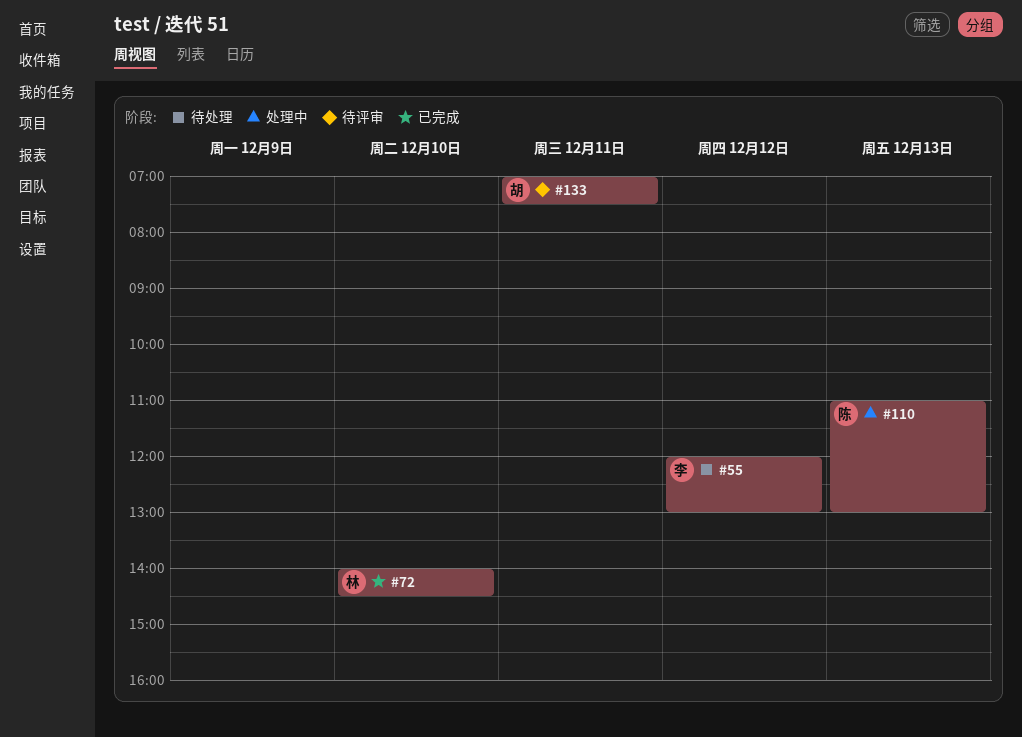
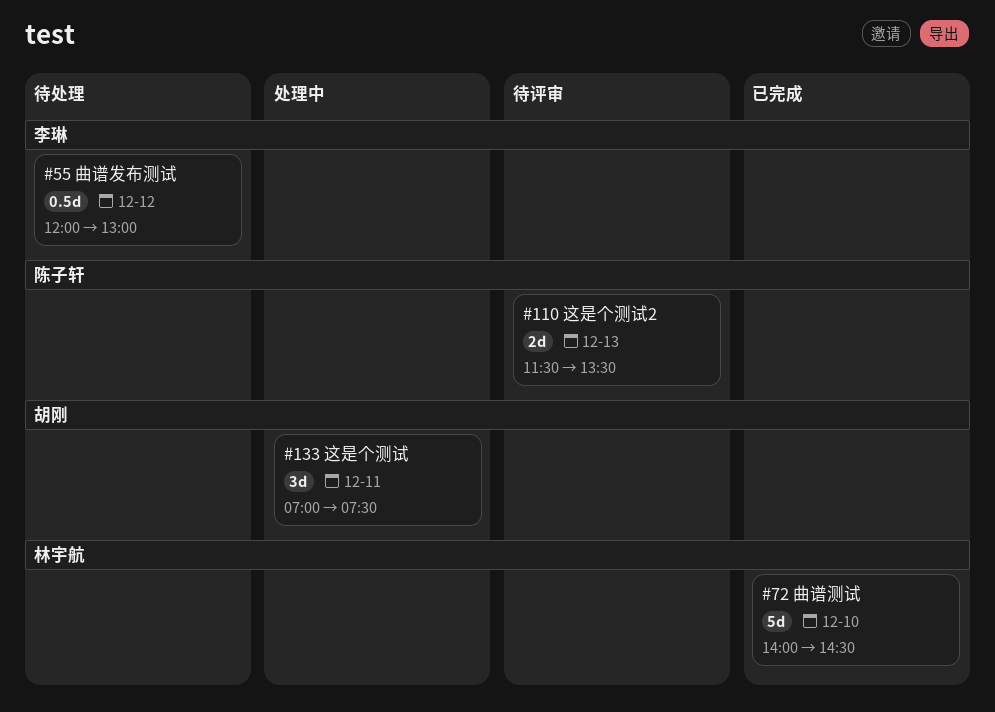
#110, status: 处理中 -> 待评审
#110, begins: 11:00 -> 11:30
#110, ends: 13:00 -> 13:30
#133, status: 待评审 -> 处理中

